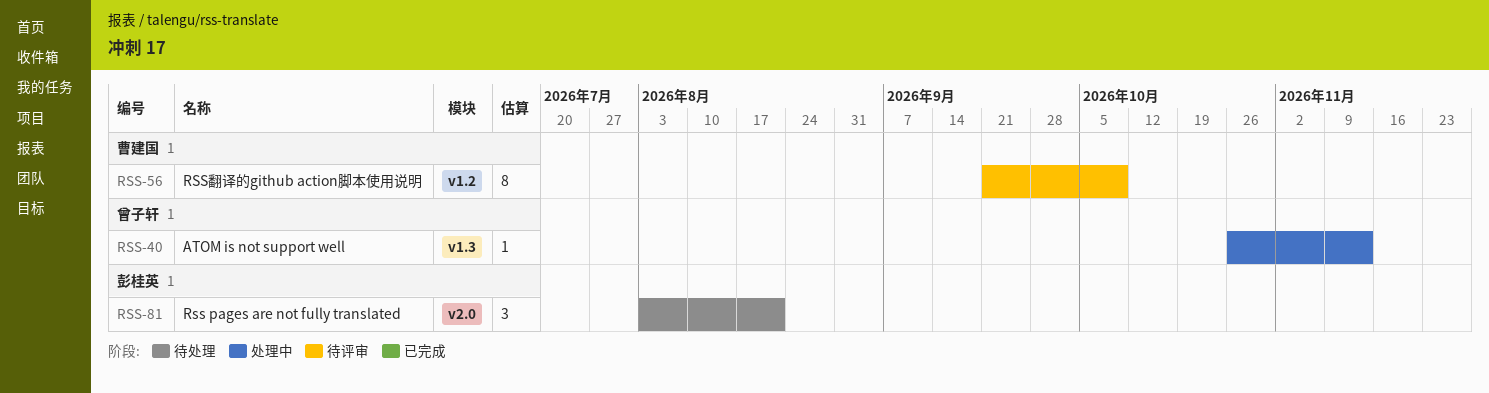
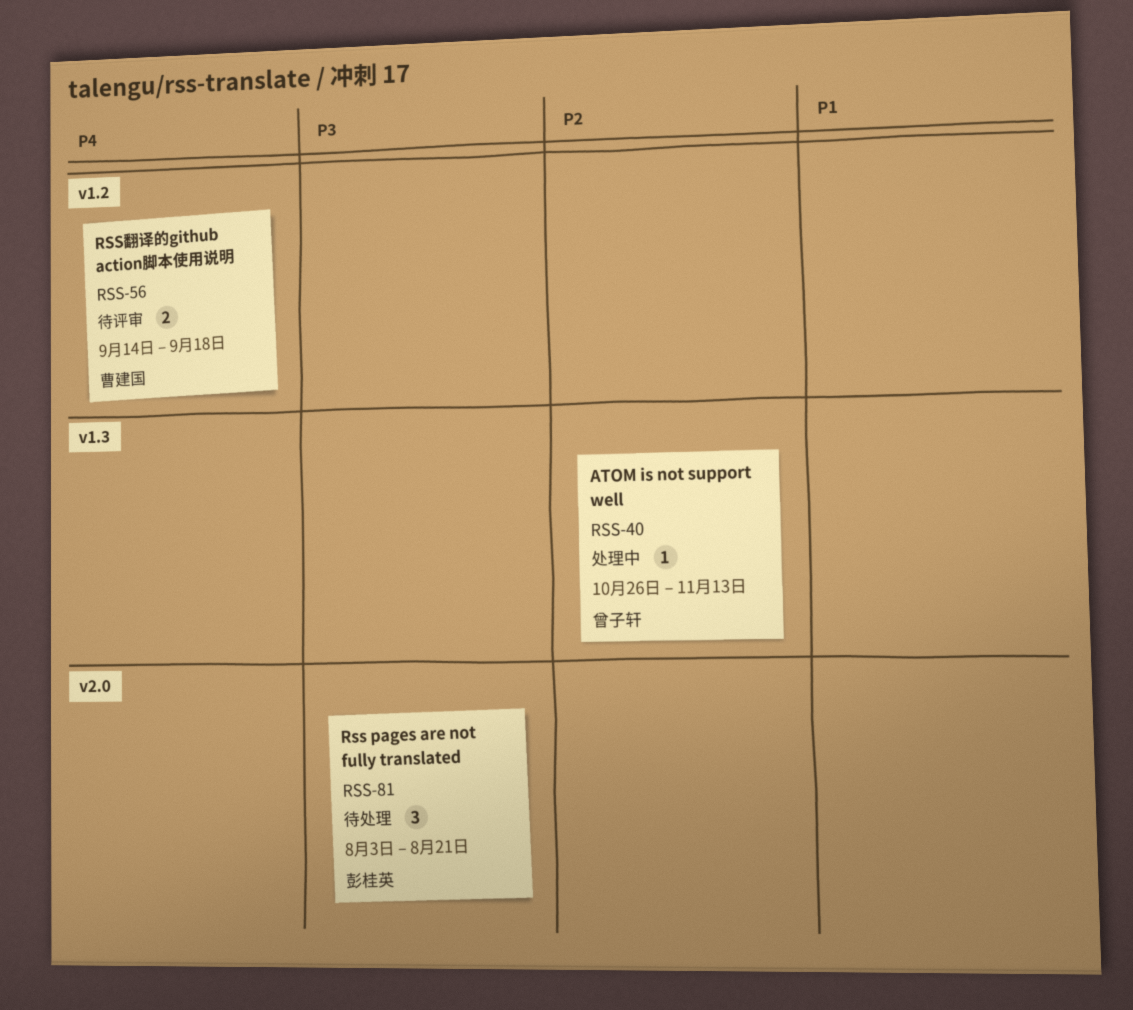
RSS-56, estimate: 8 -> 2
RSS-56, start: Sep 21 -> Sep 14
RSS-56, due: Oct 9 -> Sep 18

